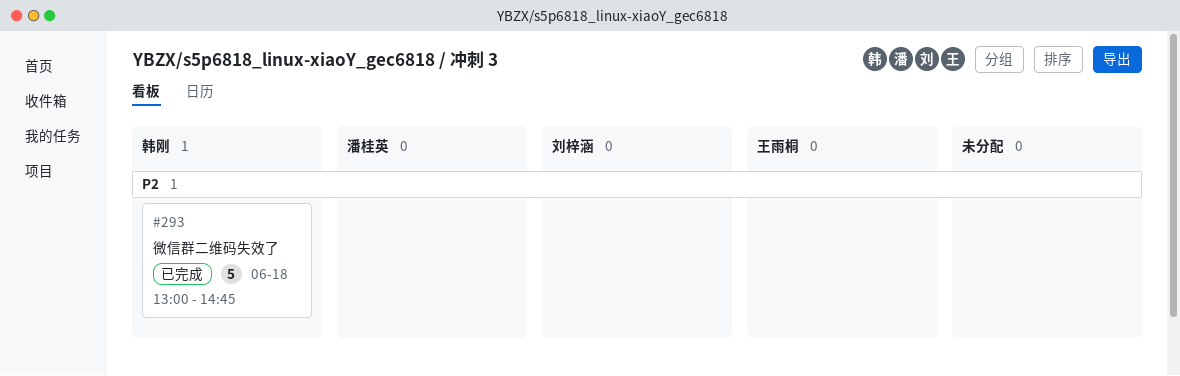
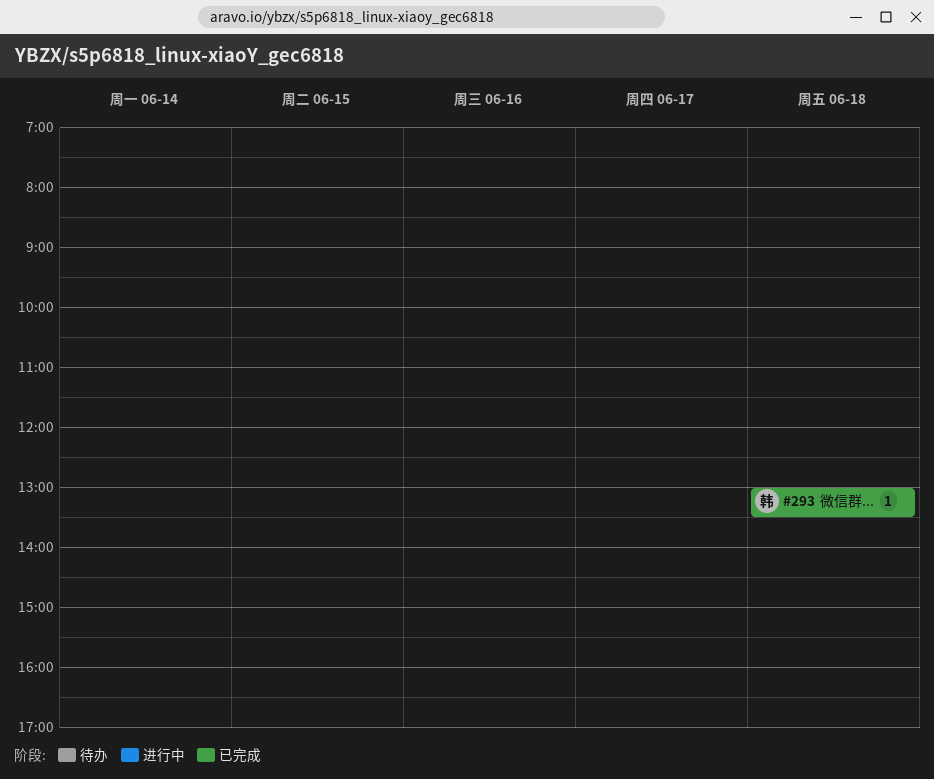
#293, estimate: 5 -> 1
#293, ends: 14:45 -> 13:30

